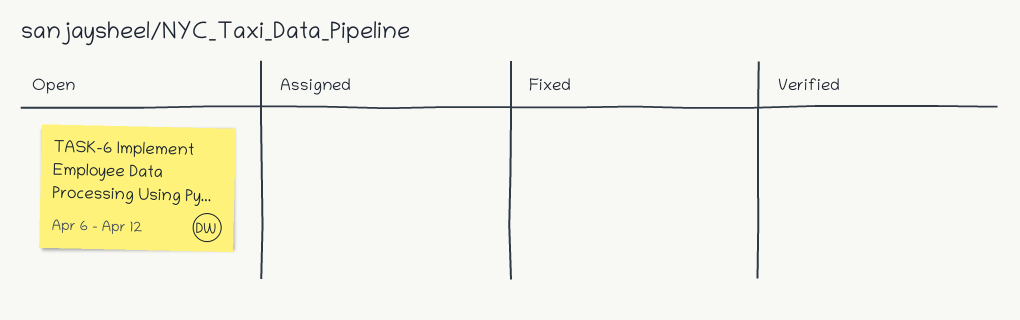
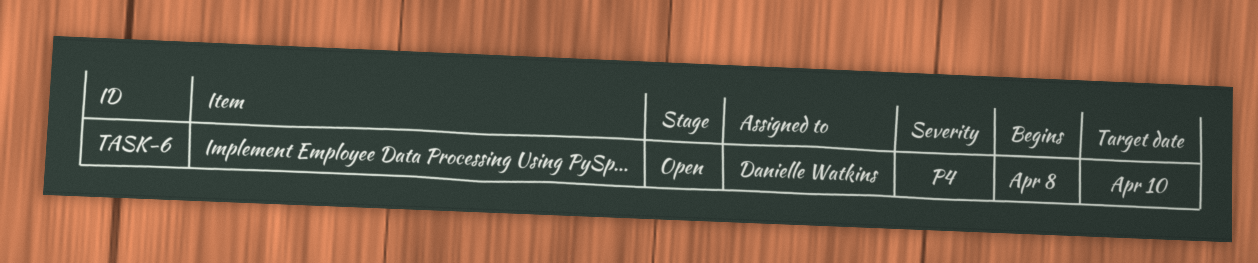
TASK-6, start: Apr 6 -> Apr 8
TASK-6, due: Apr 12 -> Apr 10

